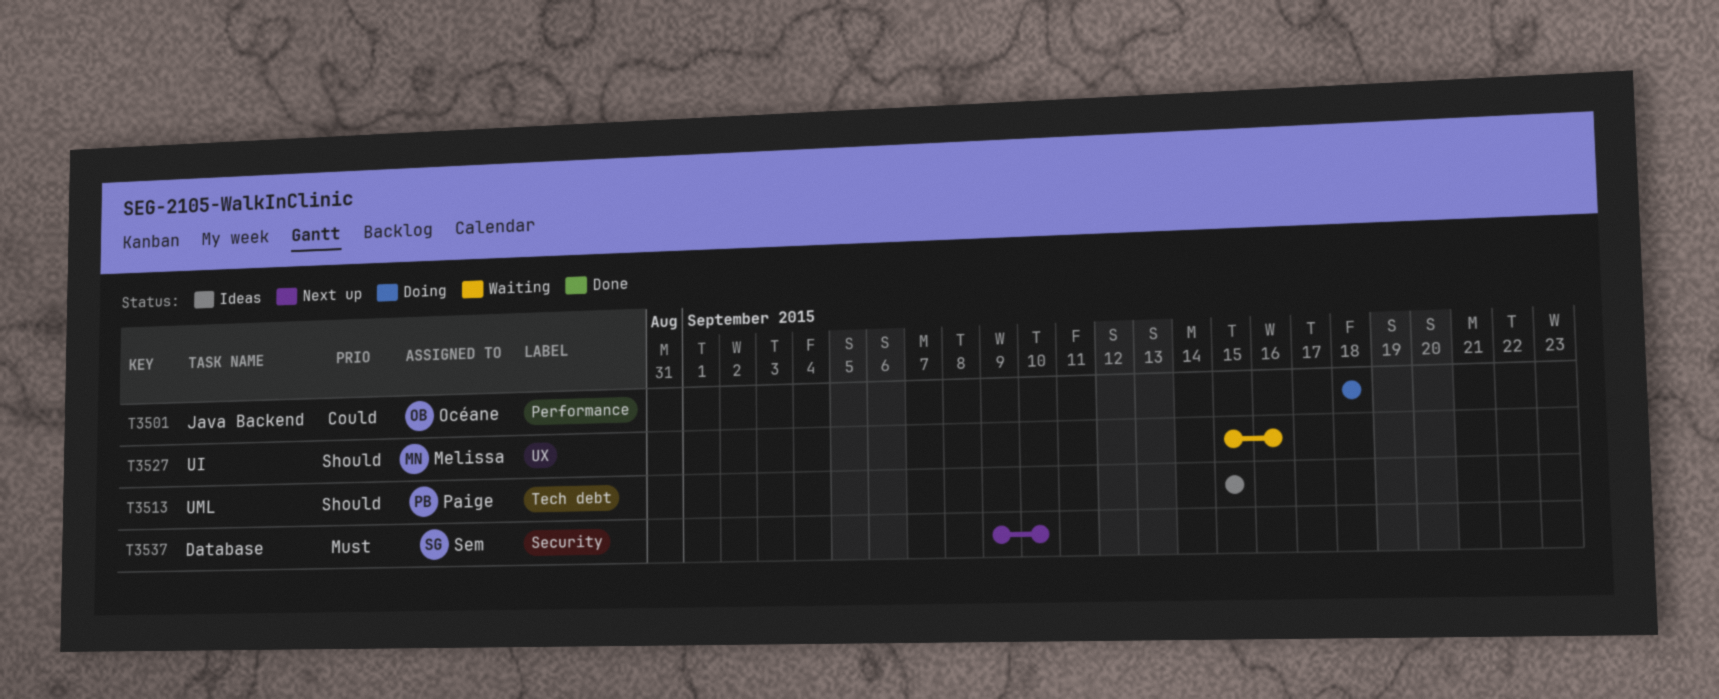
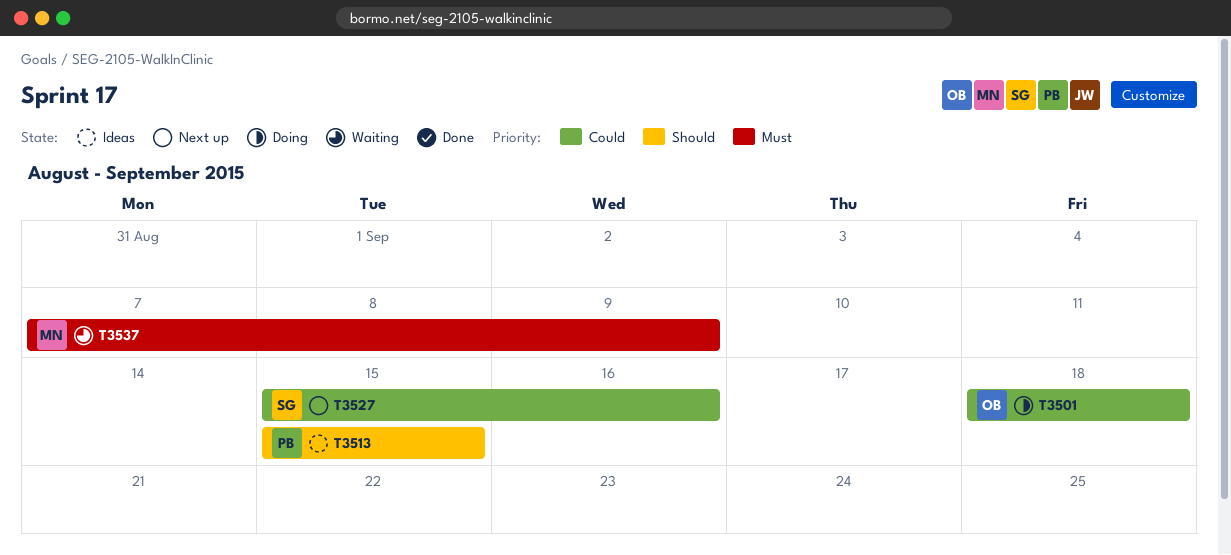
T3527, status: Waiting -> Next up
T3527, owner: Melissa -> Sem
T3527, priority: Should -> Could
T3537, status: Next up -> Waiting
T3537, owner: Sem -> Melissa
T3537, start: Sep 9 -> Sep 7
T3537, due: Sep 10 -> Sep 9

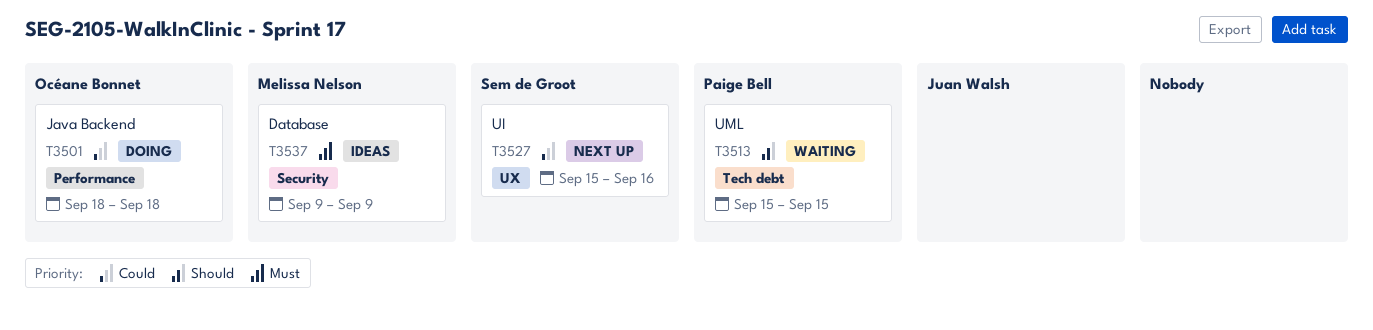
T3513, status: Ideas -> Waiting
T3537, status: Waiting -> Ideas
T3537, start: Sep 7 -> Sep 9

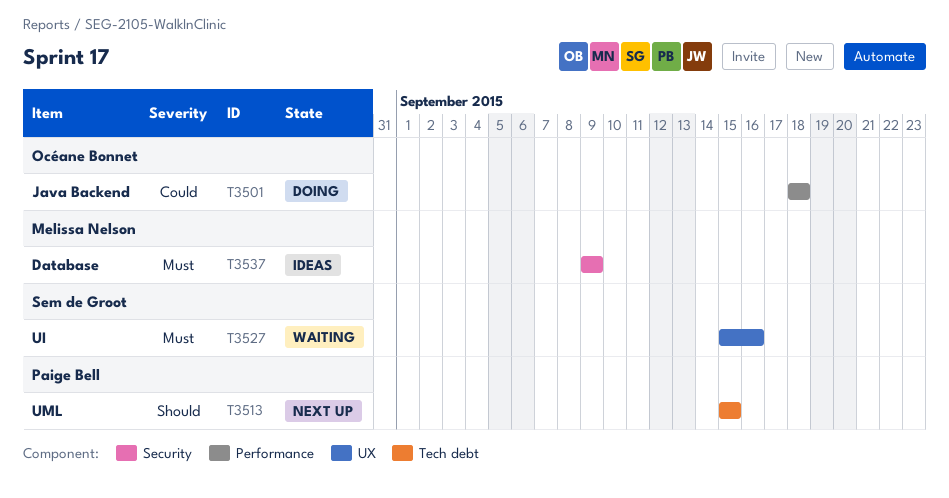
T3513, status: Waiting -> Next up
T3527, status: Next up -> Waiting
T3527, priority: Could -> Must

